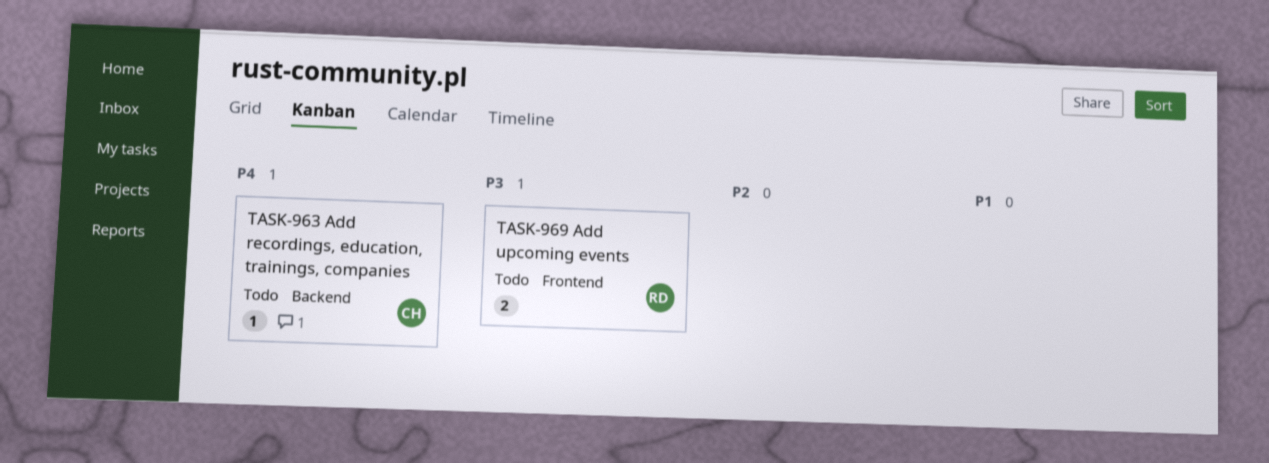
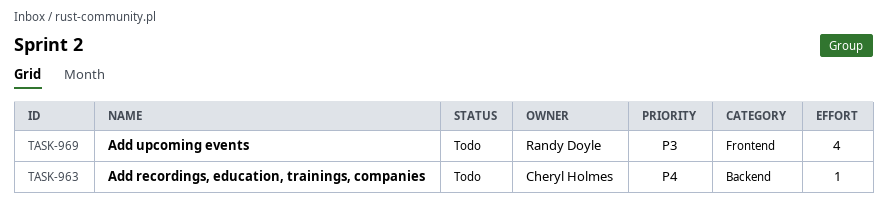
TASK-969, estimate: 2 -> 4

